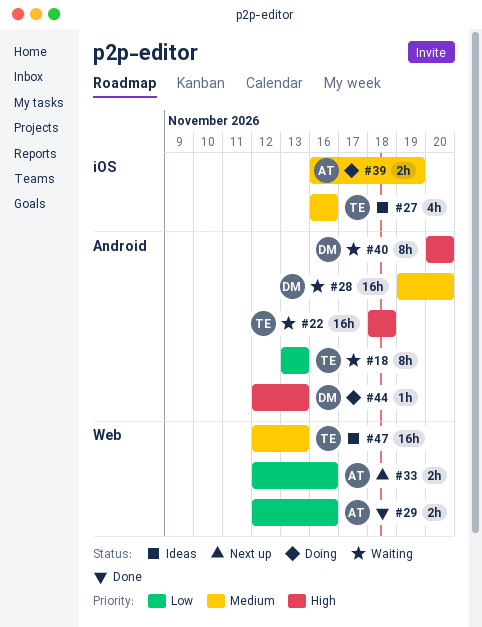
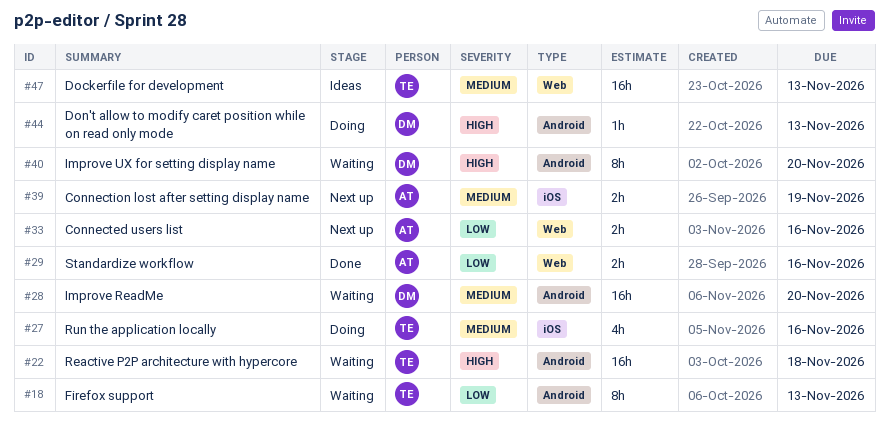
#27, status: Ideas -> Doing
#39, status: Doing -> Next up

